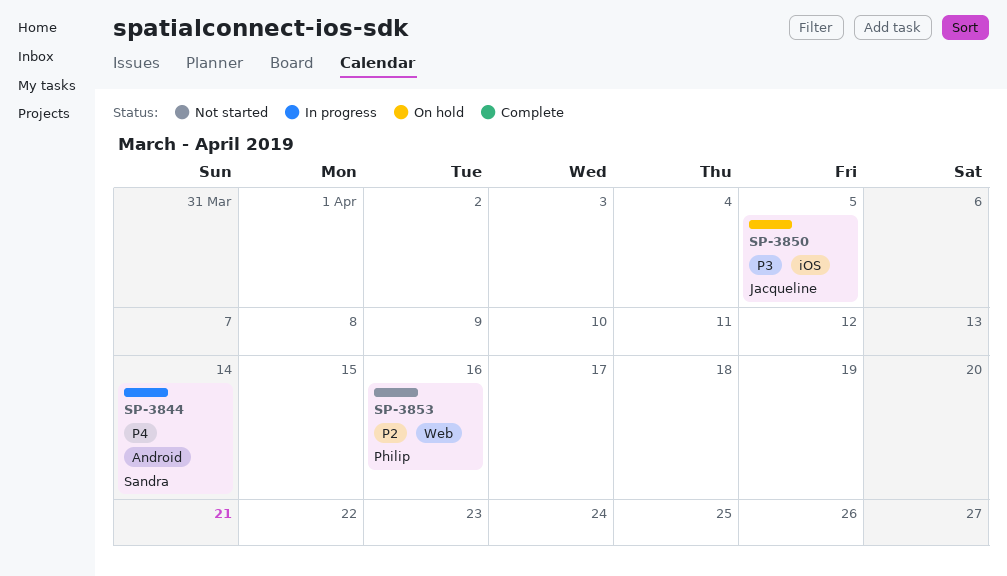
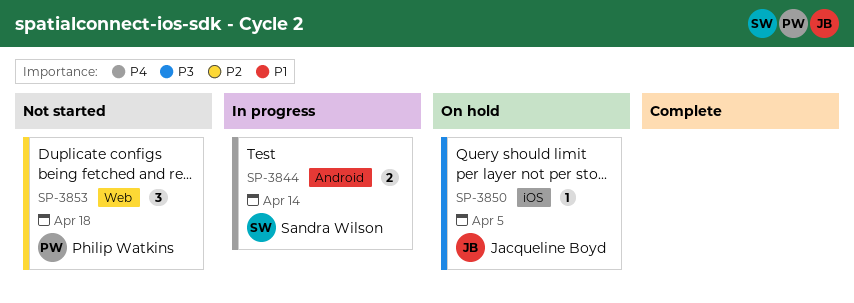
SP-3853, due: Apr 16 -> Apr 18

